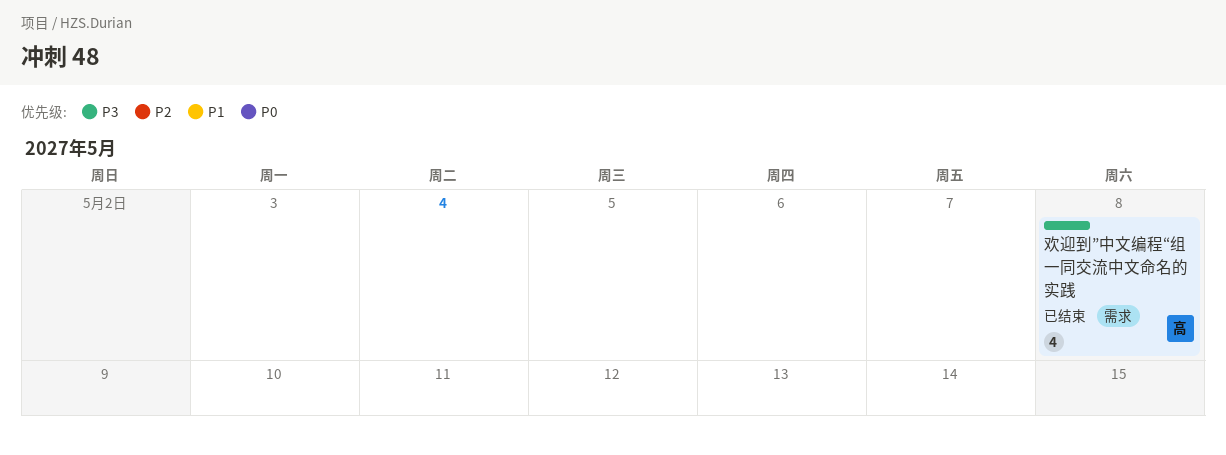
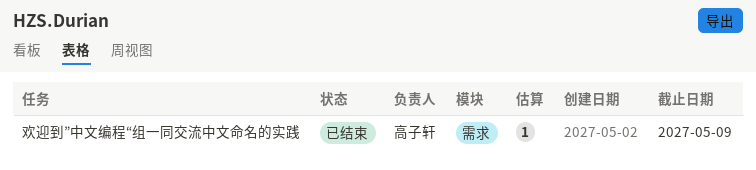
欢迎到”中文编程“组一同交流中文命名的实践, estimate: 4 -> 1
欢迎到”中文编程“组一同交流中文命名的实践, due: May 8 -> May 9

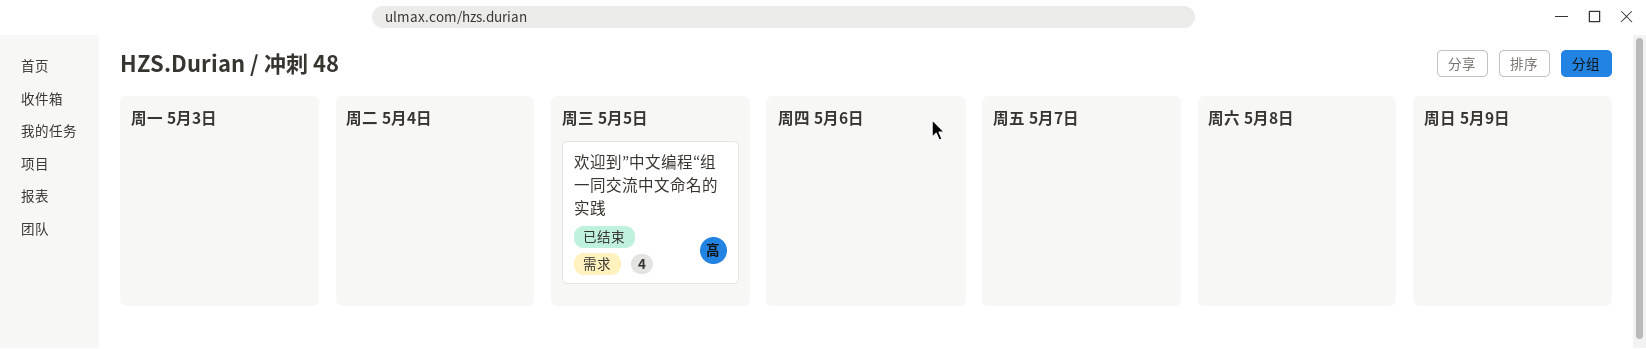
欢迎到”中文编程“组一同交流中文命名的实践, estimate: 1 -> 4
欢迎到”中文编程“组一同交流中文命名的实践, due: May 9 -> May 5

